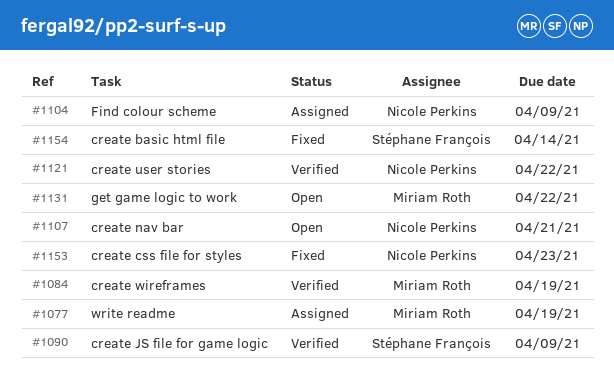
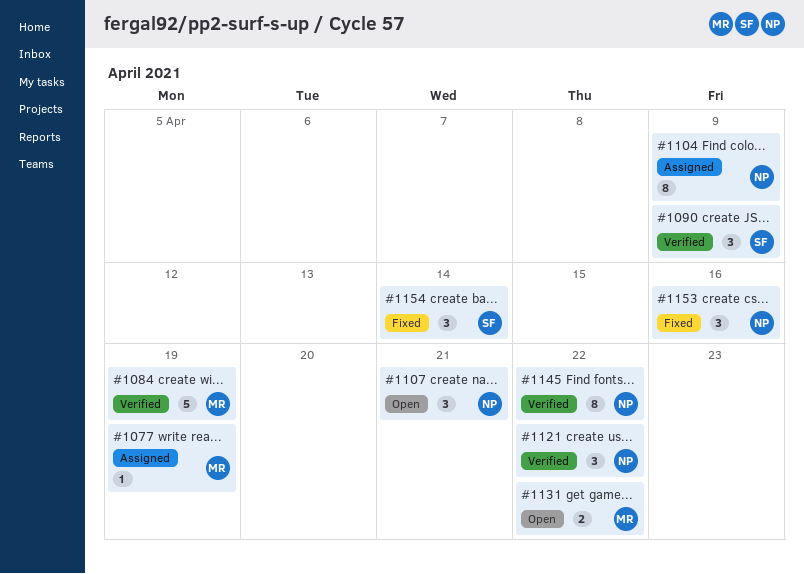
#1145: none -> present
#1153, due: Apr 23 -> Apr 16

